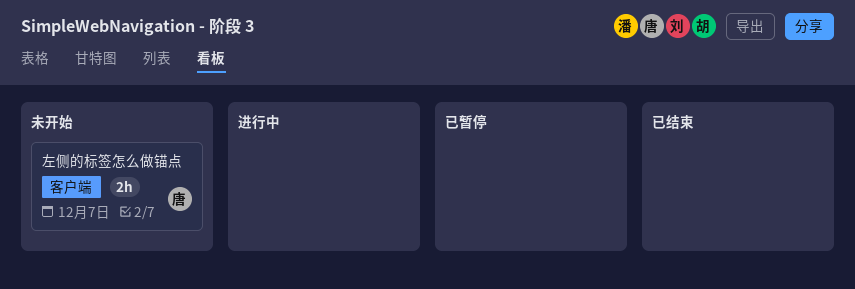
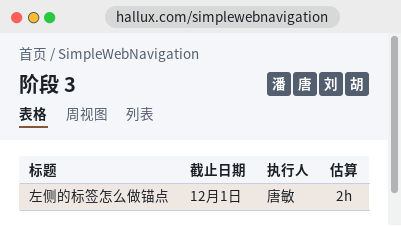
左侧的标签怎么做锚点, due: Dec 7 -> Dec 1

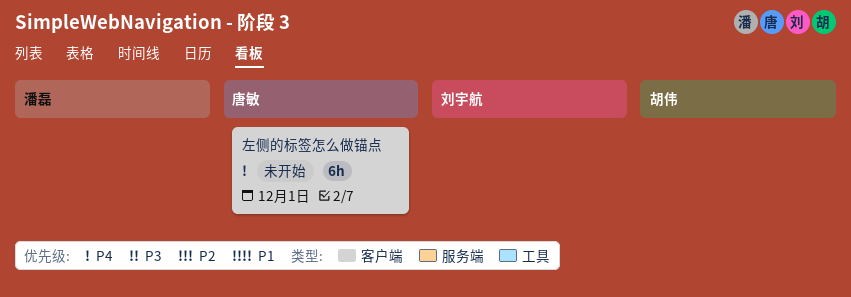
左侧的标签怎么做锚点, estimate: 2h -> 6h

